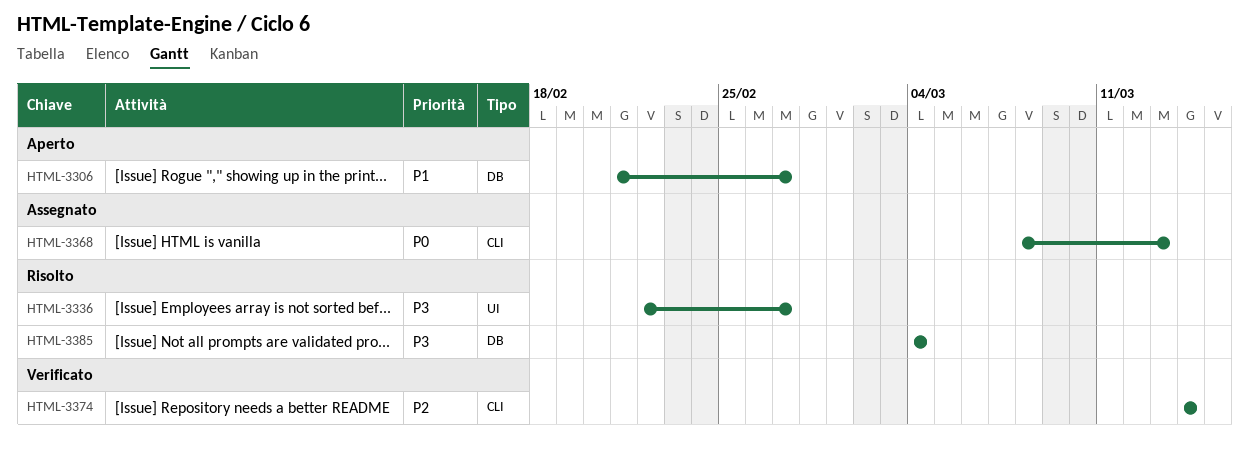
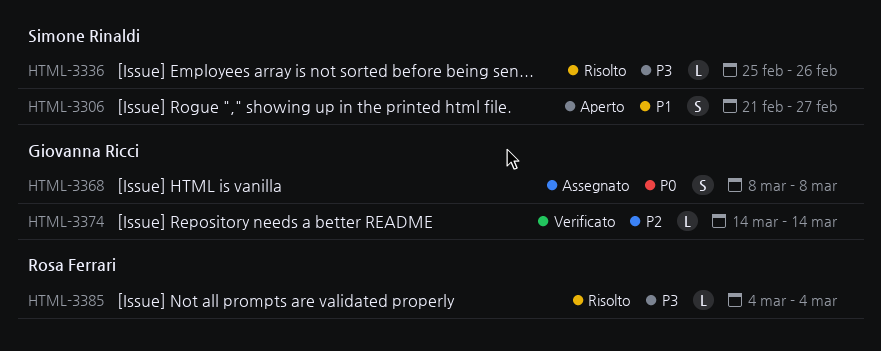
HTML-3336, start: Feb 22 -> Feb 25
HTML-3336, due: Feb 27 -> Feb 26
HTML-3368, due: Mar 13 -> Mar 8

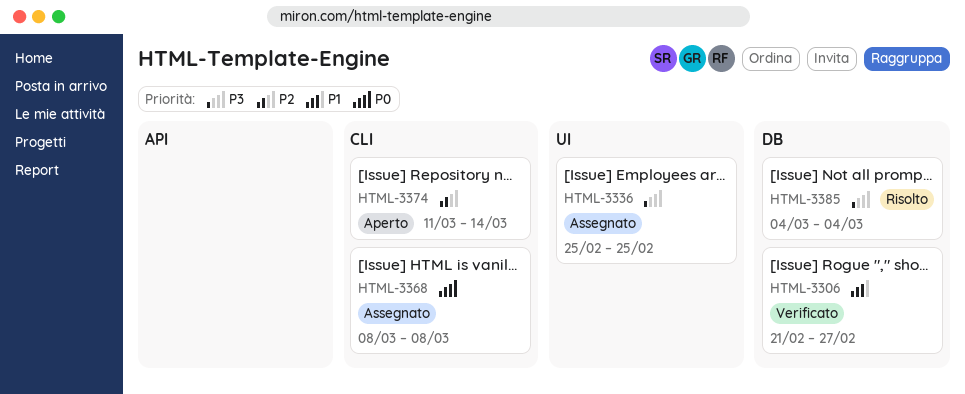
HTML-3306, status: Aperto -> Verificato
HTML-3336, status: Risolto -> Assegnato
HTML-3336, due: Feb 26 -> Feb 25
HTML-3374, status: Verificato -> Aperto
HTML-3374, start: Mar 14 -> Mar 11

